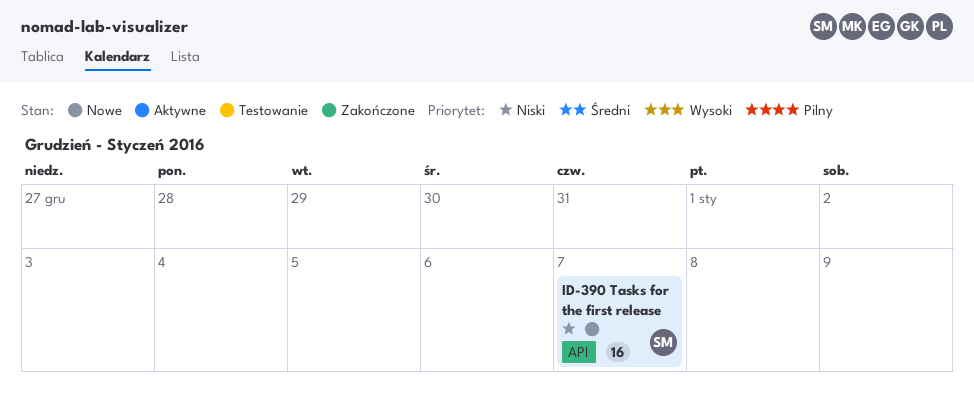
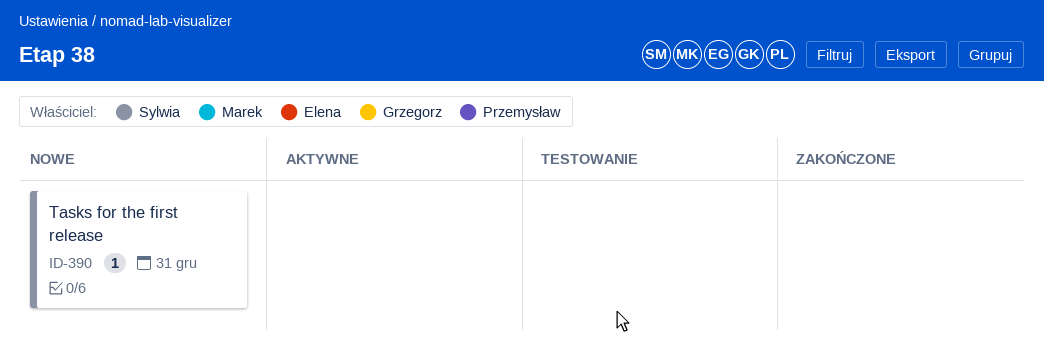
ID-390, estimate: 16 -> 1
ID-390, due: Jan 7 -> Dec 31

